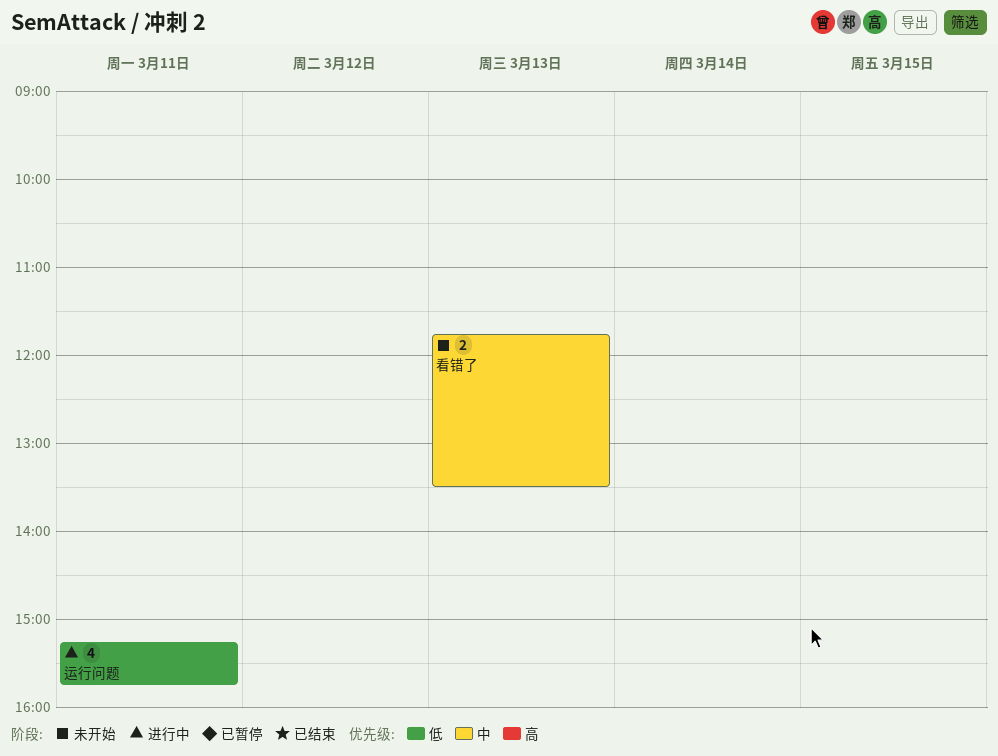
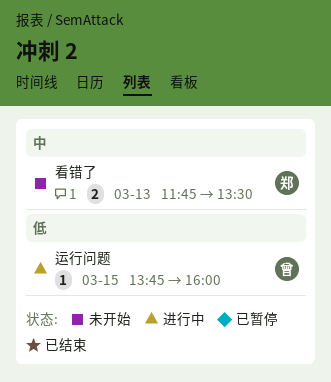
运行问题, estimate: 4 -> 1
运行问题, day: Mar 11 -> Mar 15
运行问题, begins: 15:15 -> 13:45
运行问题, ends: 15:45 -> 16:00

